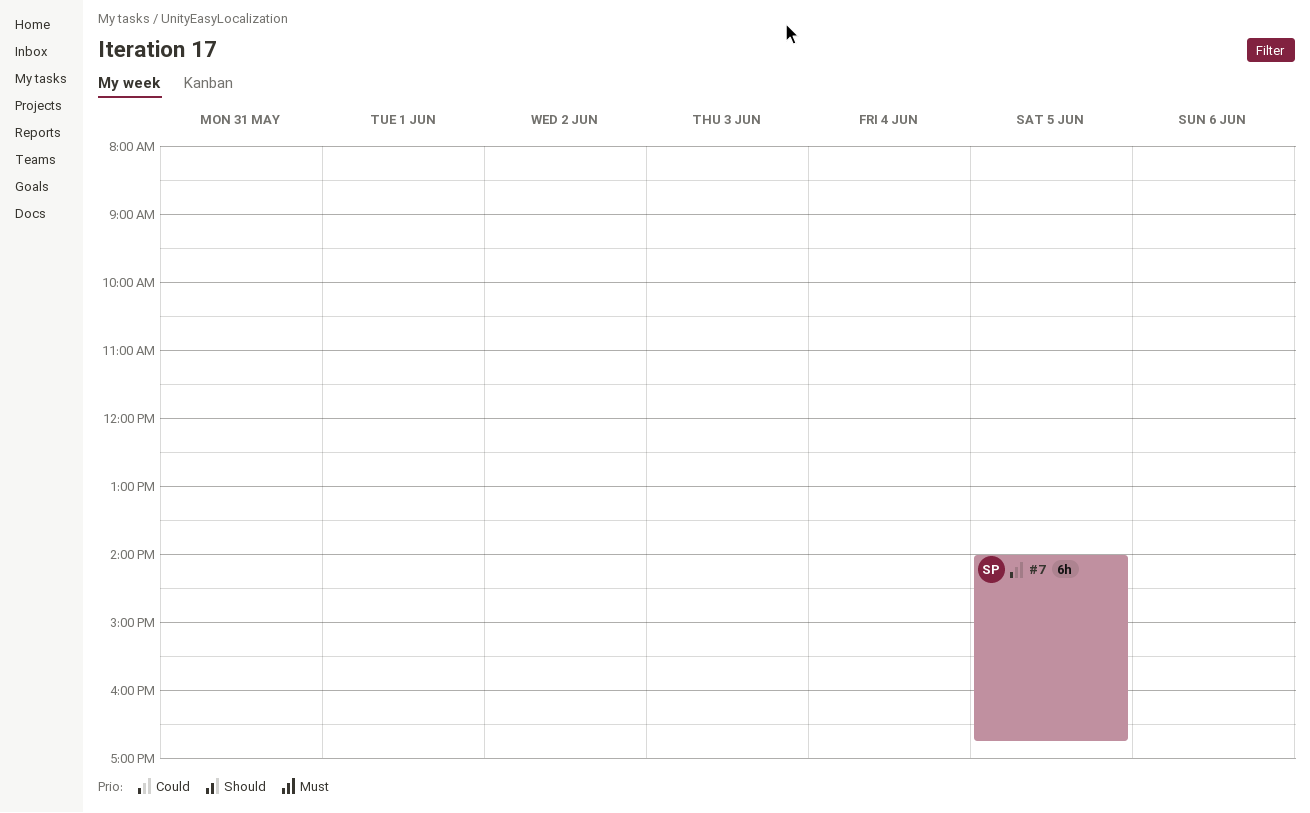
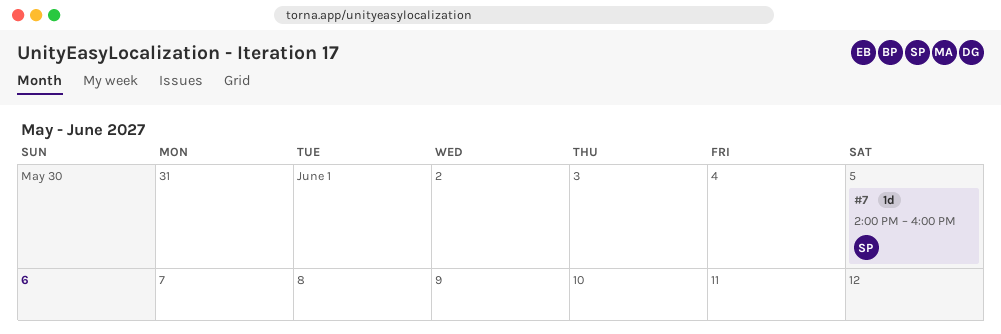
#7, estimate: 6h -> 1d
#7, ends: 16:45 -> 16:00

